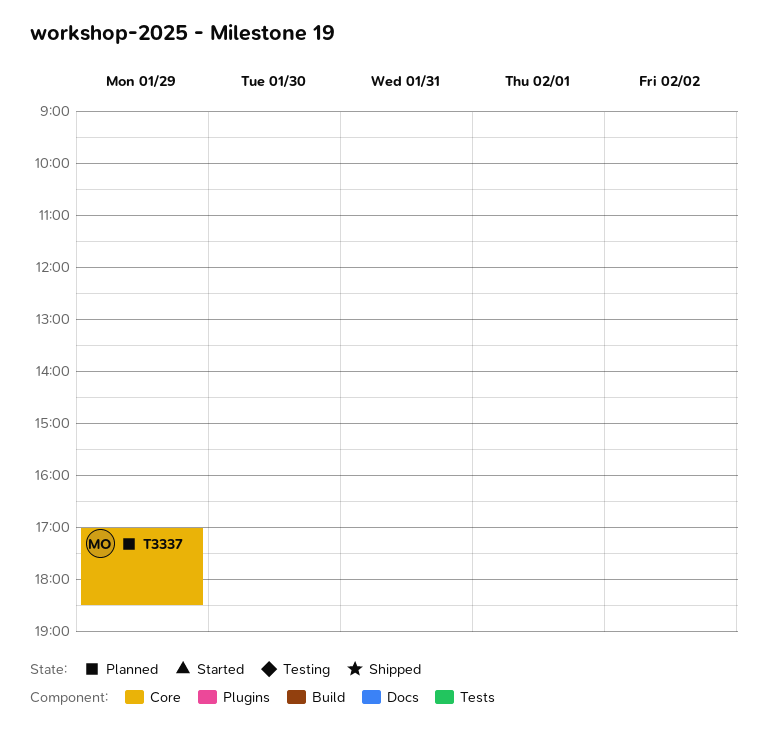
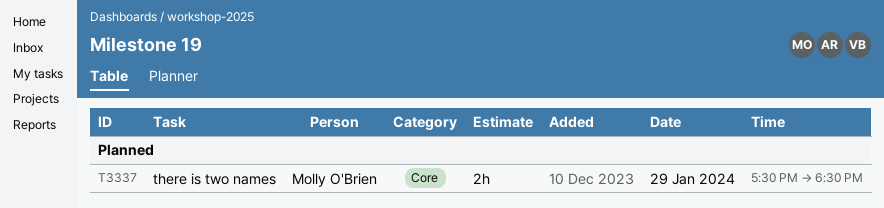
T3337, begins: 17:00 -> 17:30

